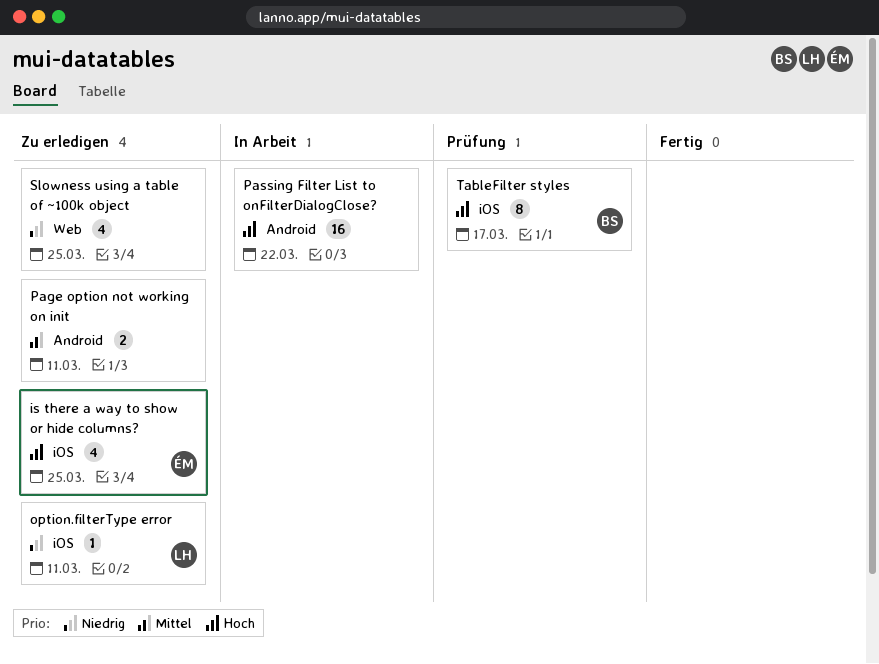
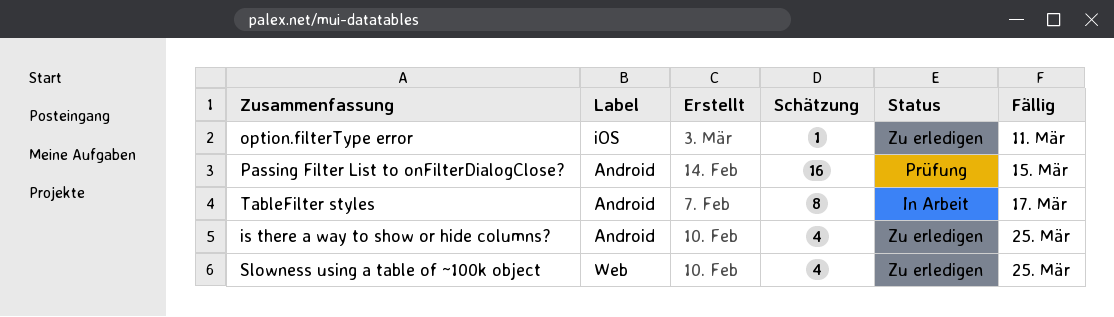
is there a way to show or hide columns?, label: iOS -> Android
Page option not working on init: present -> none
Passing Filter List to onFilterDialogClose?, status: In Arbeit -> Prüfung
Passing Filter List to onFilterDialogClose?, due: Mar 22 -> Mar 15
TableFilter styles, status: Prüfung -> In Arbeit
TableFilter styles, label: iOS -> Android

